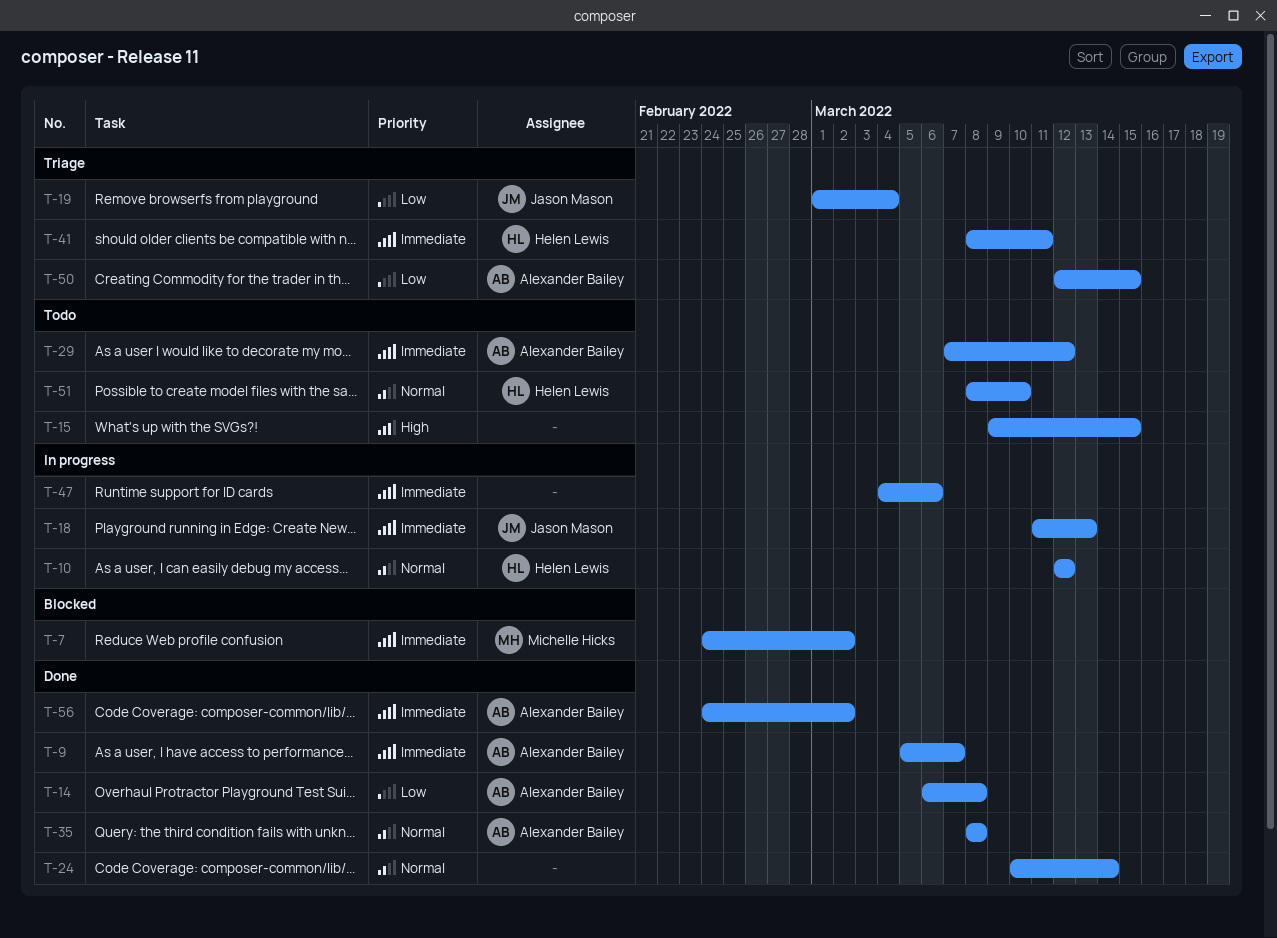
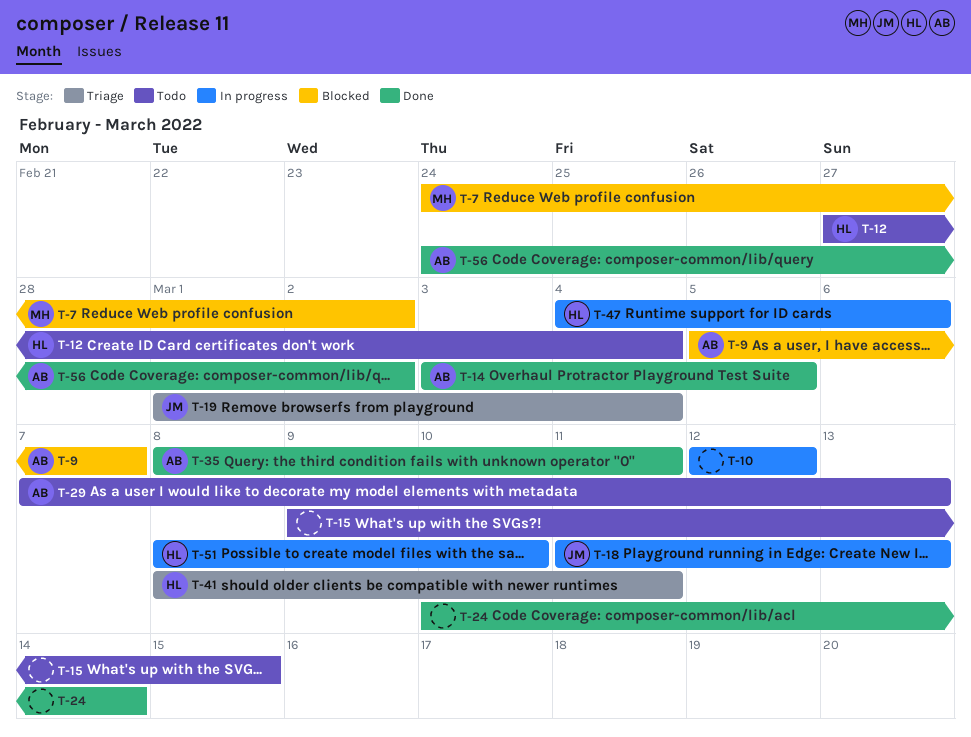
T-9, status: Done -> Blocked
T-10, owner: Helen Lewis -> none
T-12: none -> present
T-14, start: Mar 6 -> Mar 3
T-14, due: Mar 8 -> Mar 5
T-29, due: Mar 12 -> Mar 13
T-35, due: Mar 8 -> Mar 11
T-47, owner: none -> Helen Lewis
T-50: present -> none
T-51, status: Todo -> In progress

